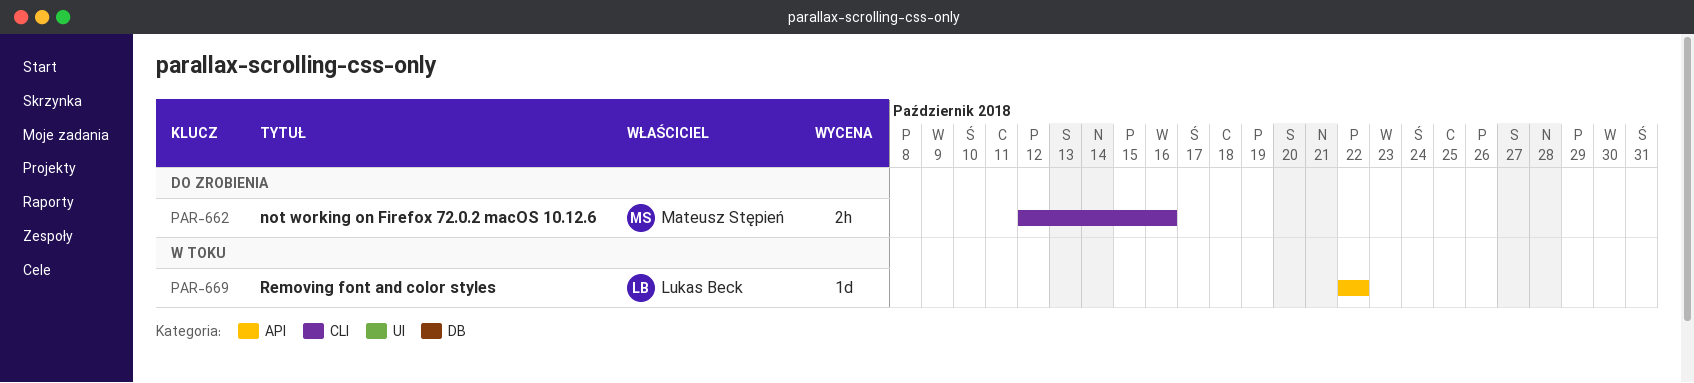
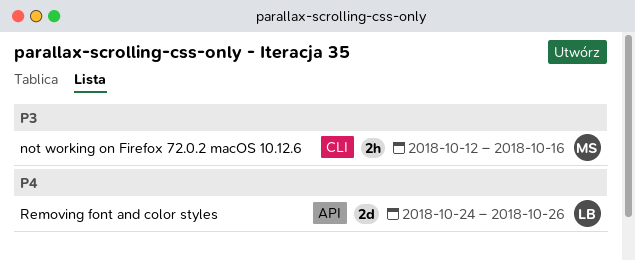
Removing font and color styles, estimate: 1d -> 2d
Removing font and color styles, start: Oct 22 -> Oct 24
Removing font and color styles, due: Oct 22 -> Oct 26

